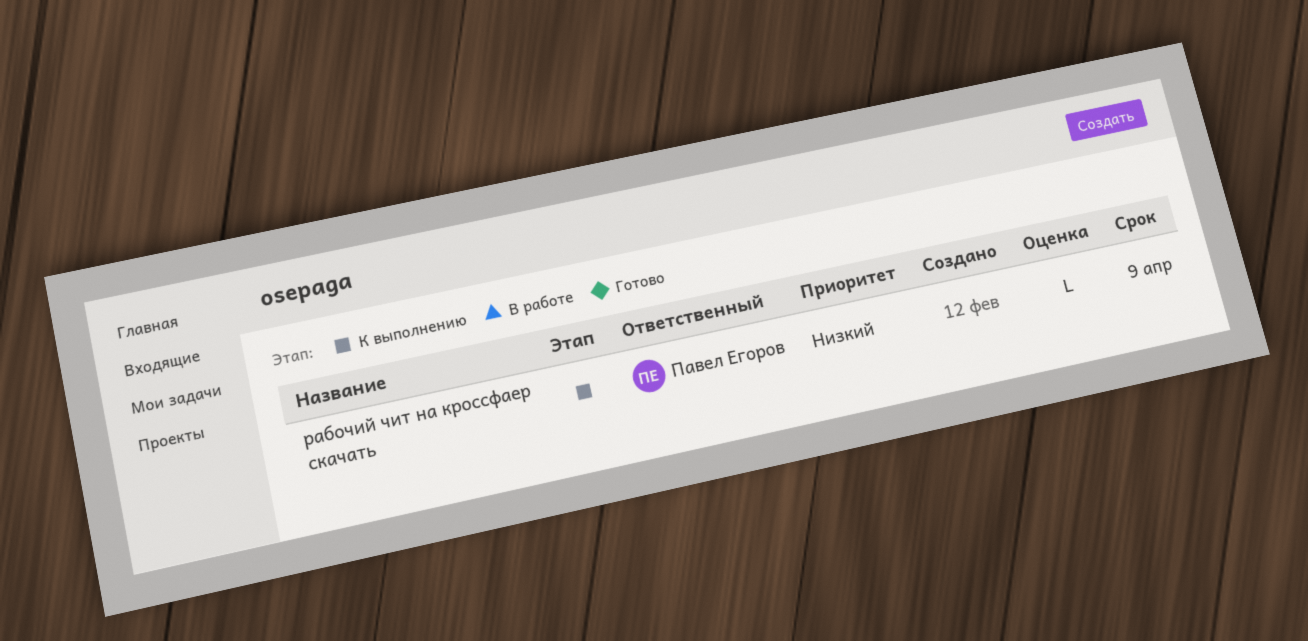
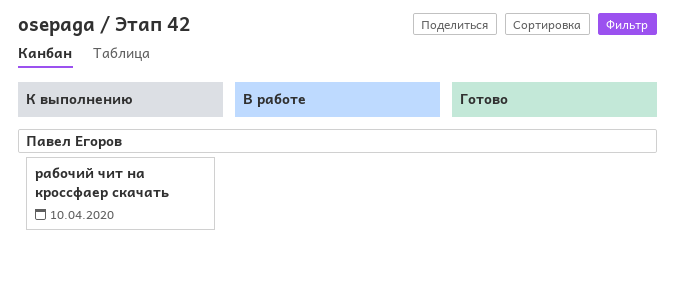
рабочий чит на кроссфаер скачать, due: Apr 9 -> Apr 10

